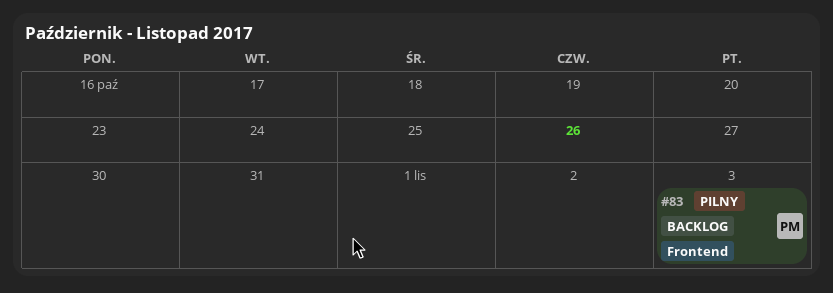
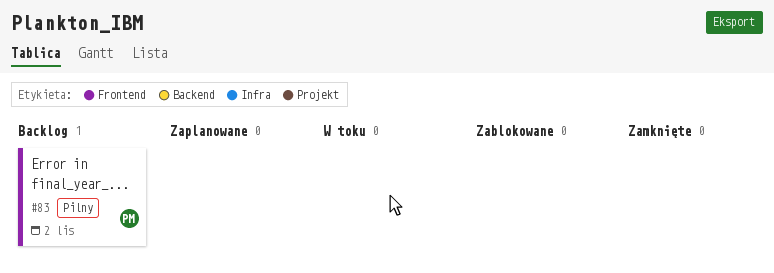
#83, due: Nov 3 -> Nov 2

